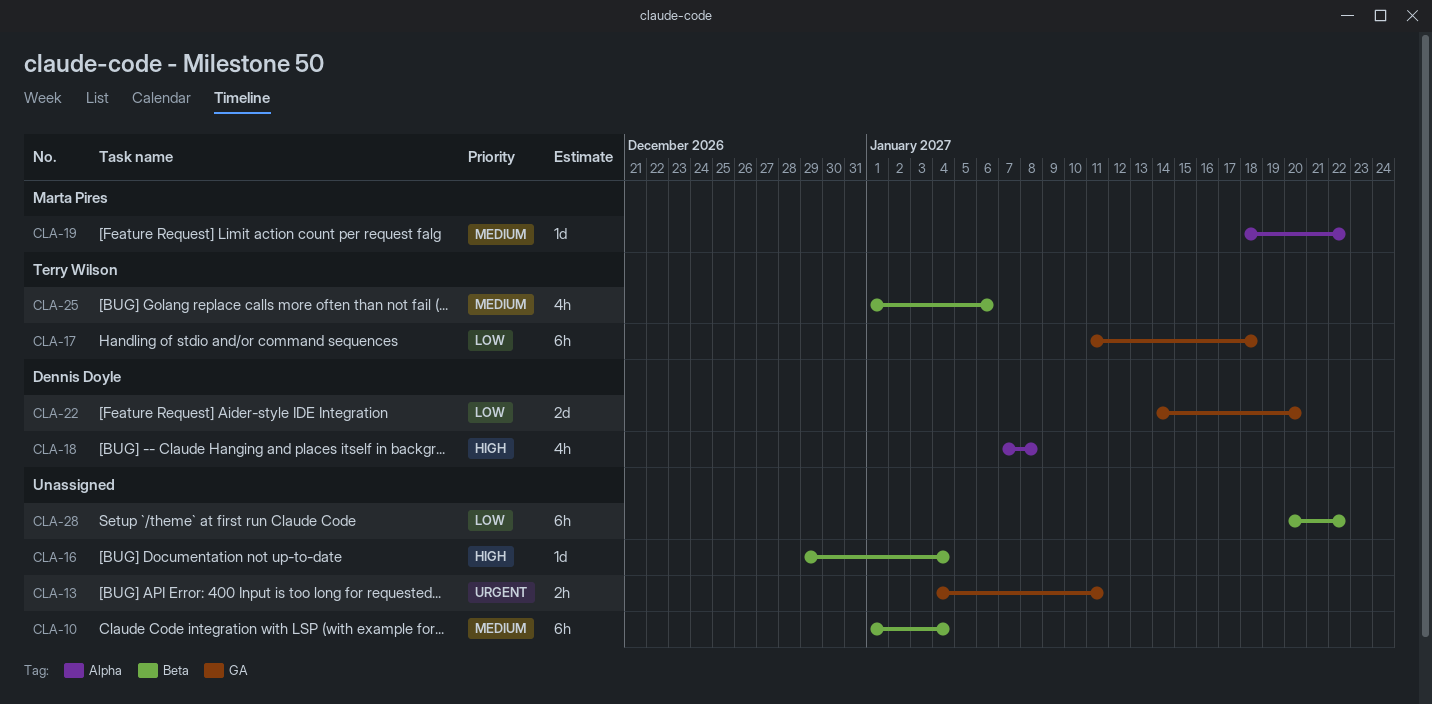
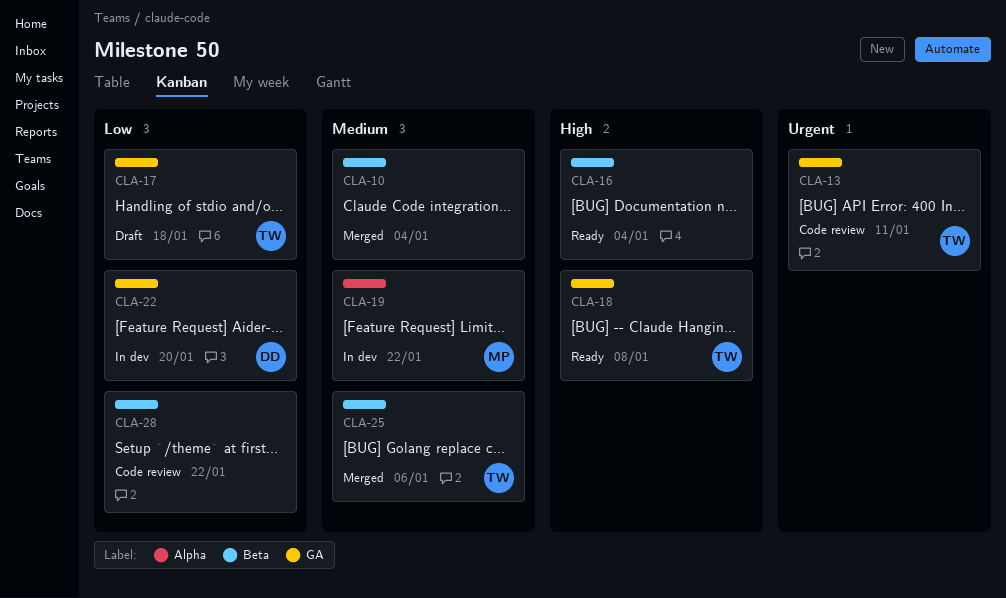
CLA-13, owner: none -> Terry Wilson
CLA-18, owner: Dennis Doyle -> Terry Wilson
CLA-18, label: Alpha -> GA

